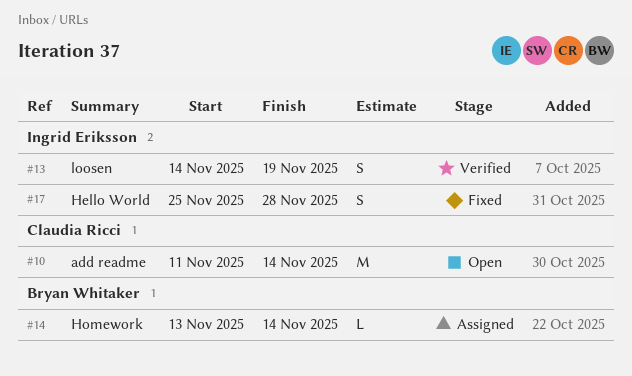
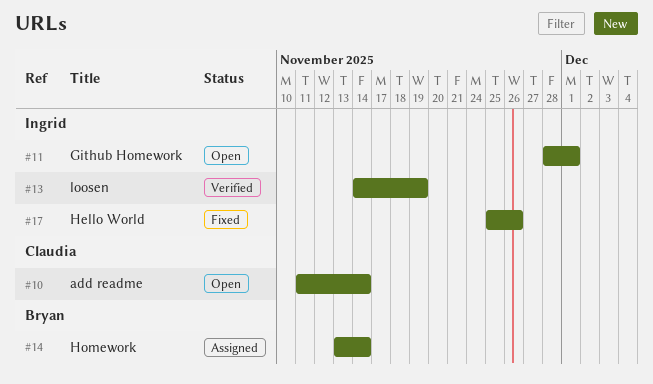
#11: none -> present
#17, due: Nov 28 -> Nov 26

